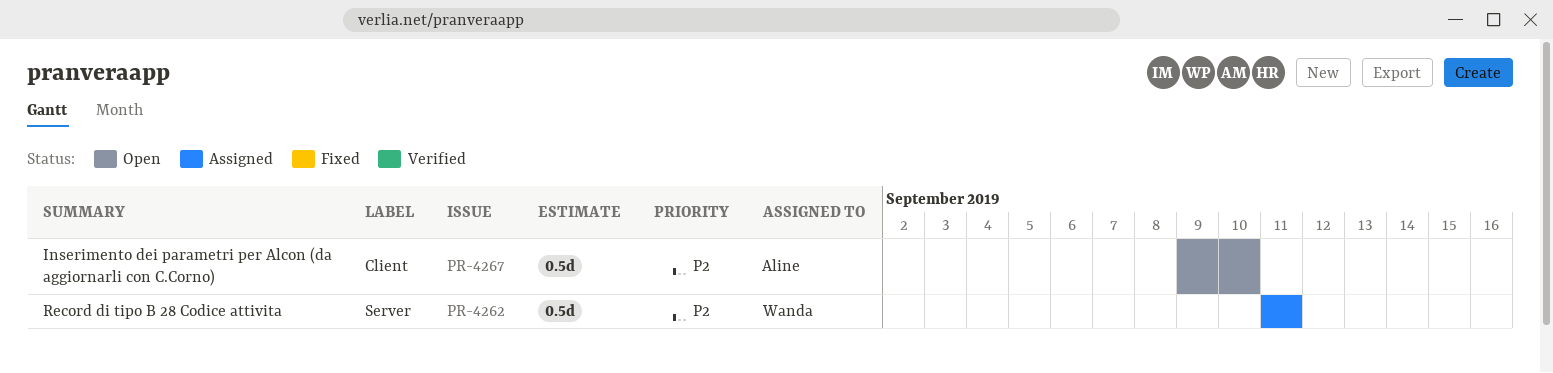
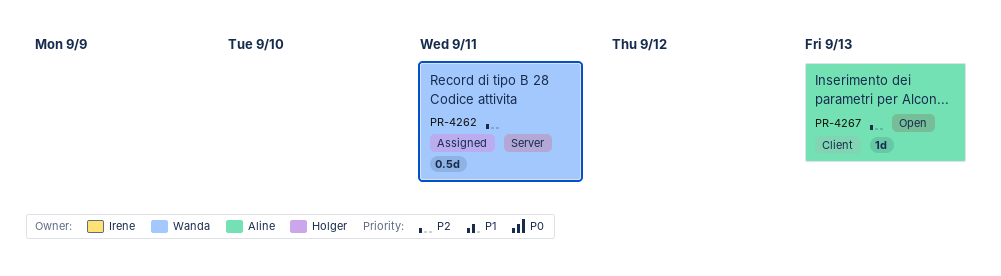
PR-4267, estimate: 0.5d -> 1d
PR-4267, due: Sep 10 -> Sep 13

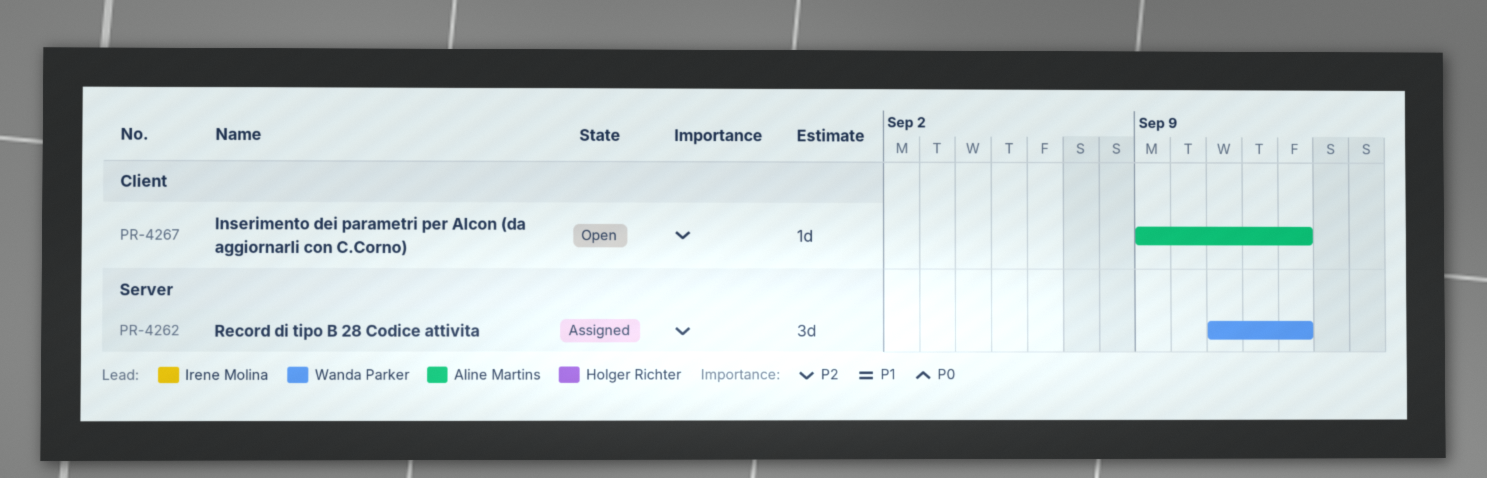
PR-4262, estimate: 0.5d -> 3d
PR-4262, due: Sep 11 -> Sep 13

